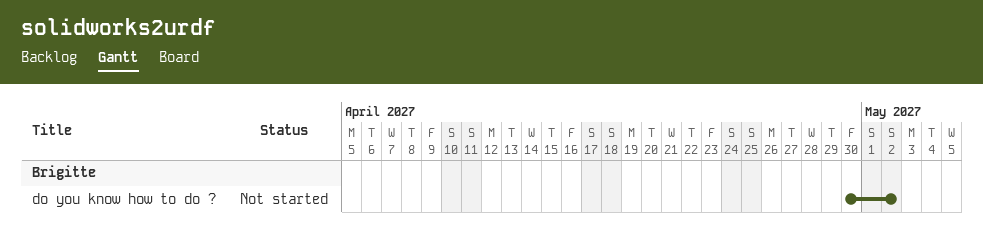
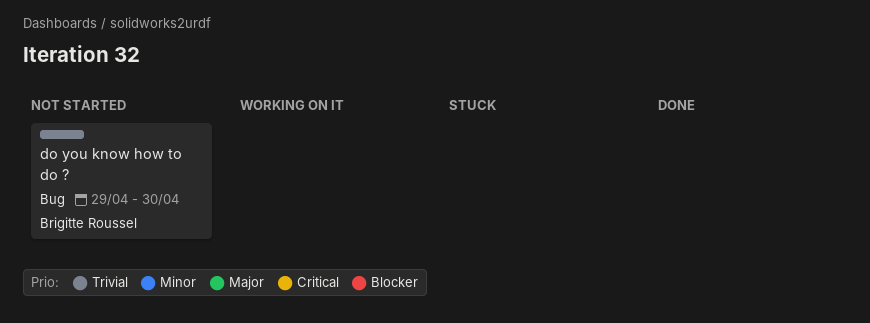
do you know how to do ?, start: Apr 30 -> Apr 29
do you know how to do ?, due: May 2 -> Apr 30

